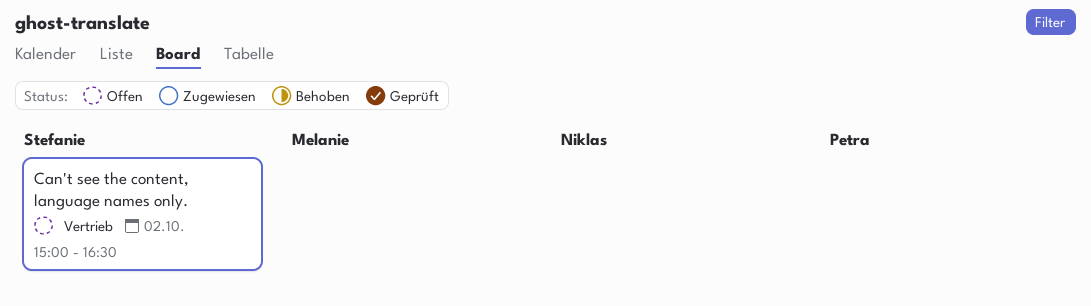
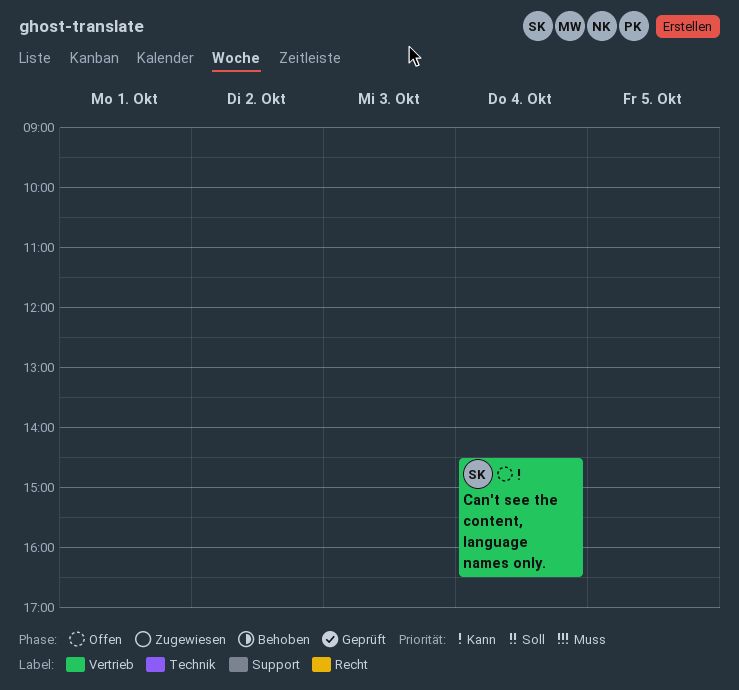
Can't see the content, language names only., day: Oct 2 -> Oct 4
Can't see the content, language names only., begins: 15:00 -> 14:30

